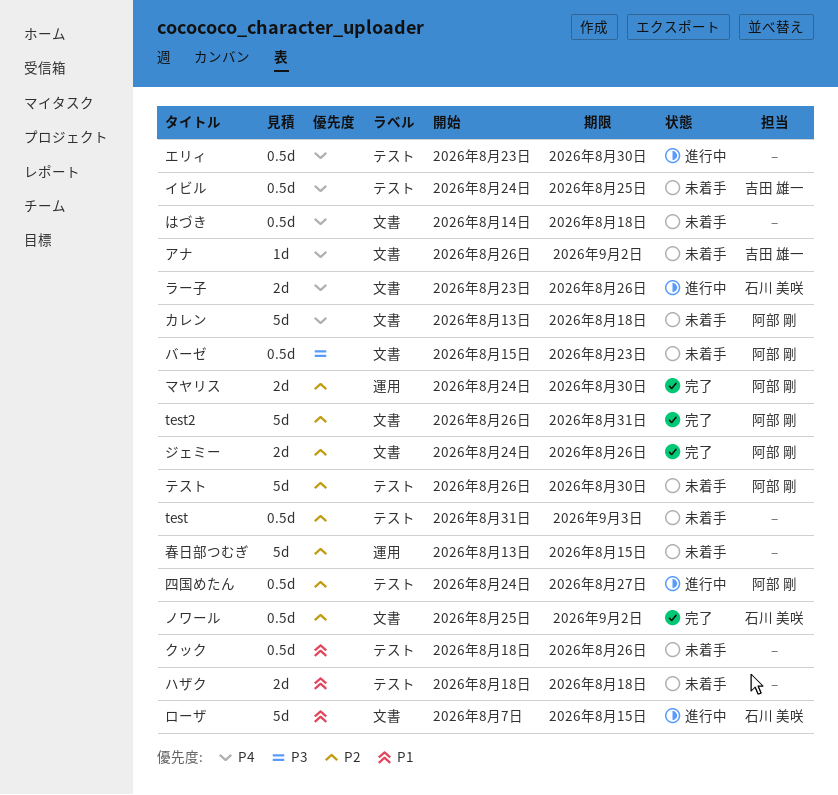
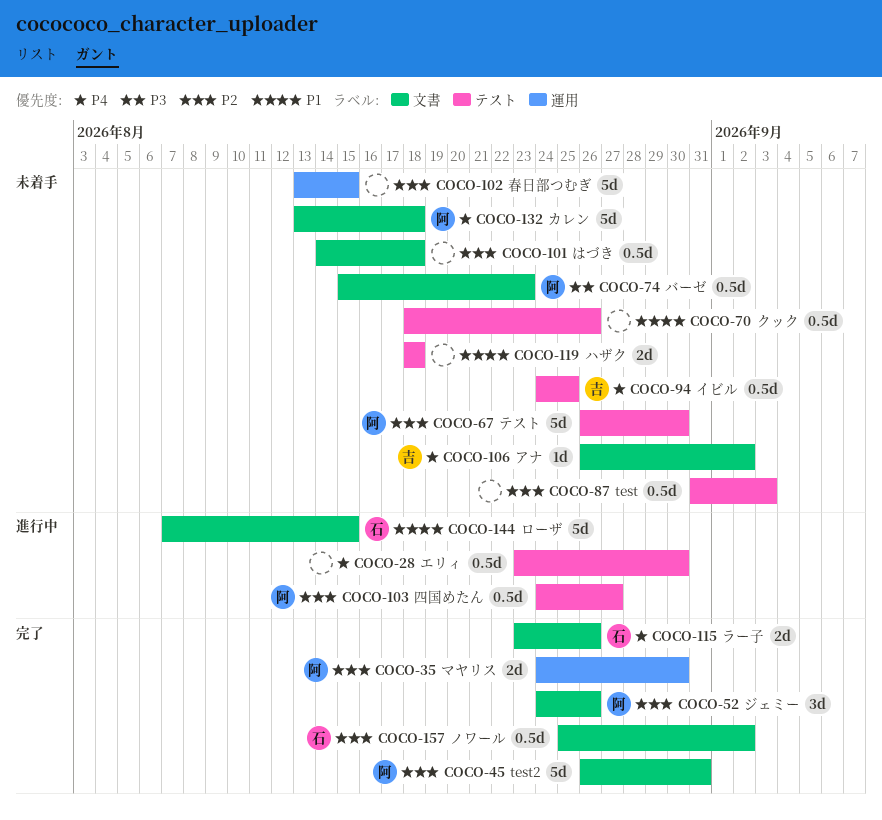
はづき, priority: P4 -> P2
ジェミー, estimate: 2d -> 3d
ラー子, status: 進行中 -> 完了

